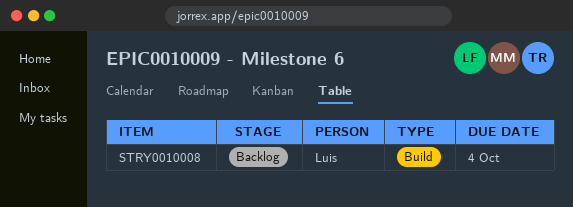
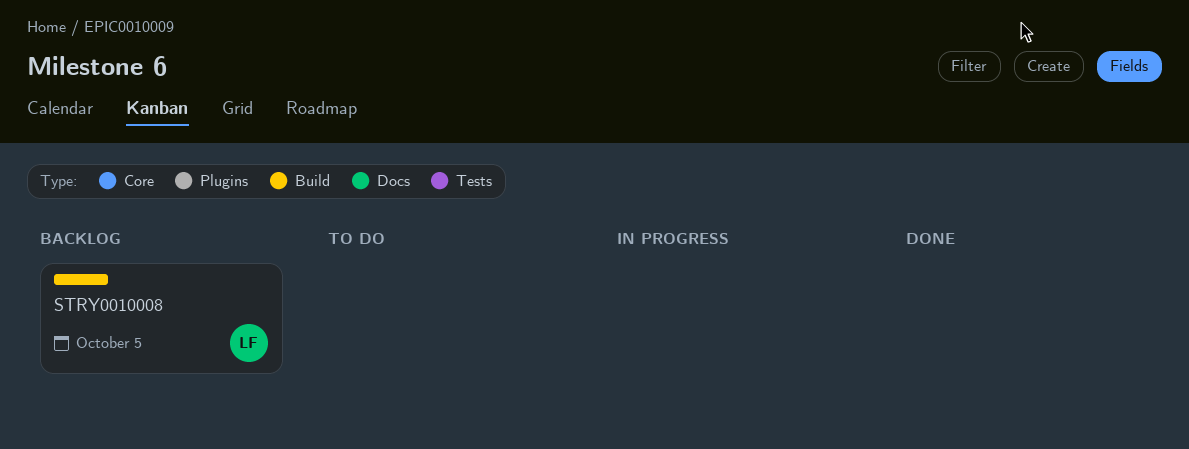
STRY0010008, due: Oct 4 -> Oct 5

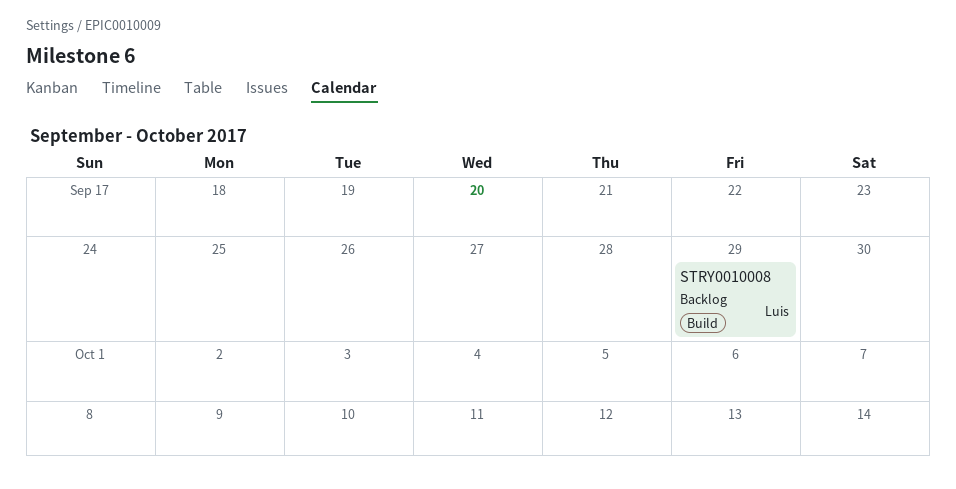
STRY0010008, due: Oct 5 -> Sep 29

